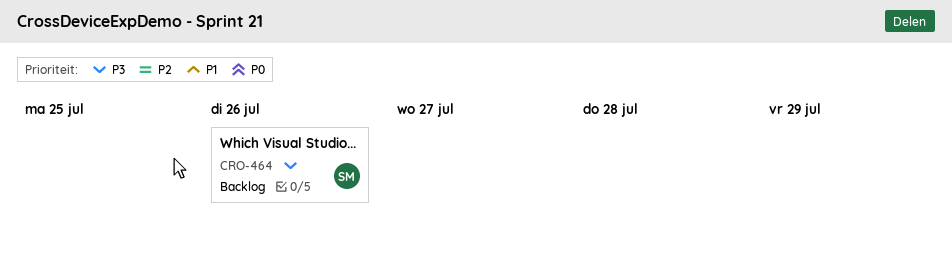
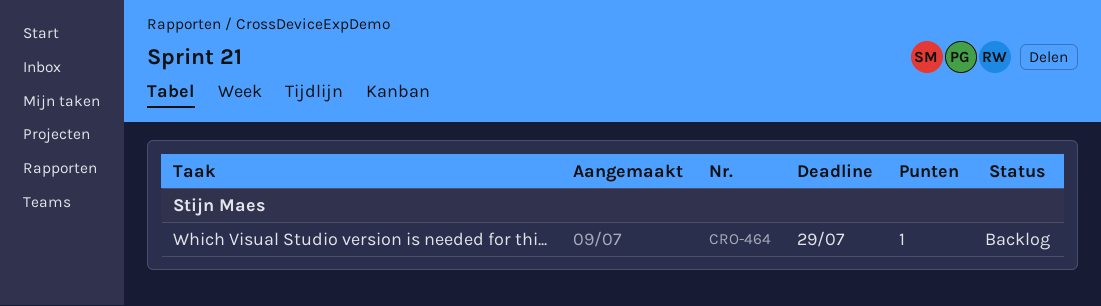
CRO-464, due: Jul 26 -> Jul 29

